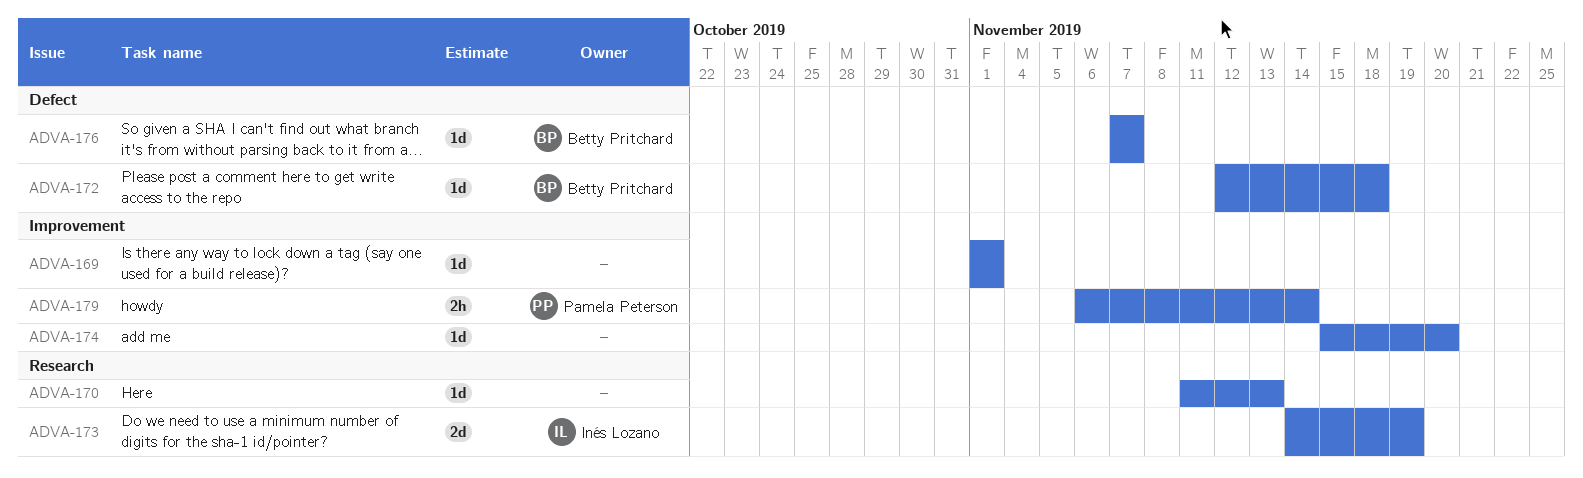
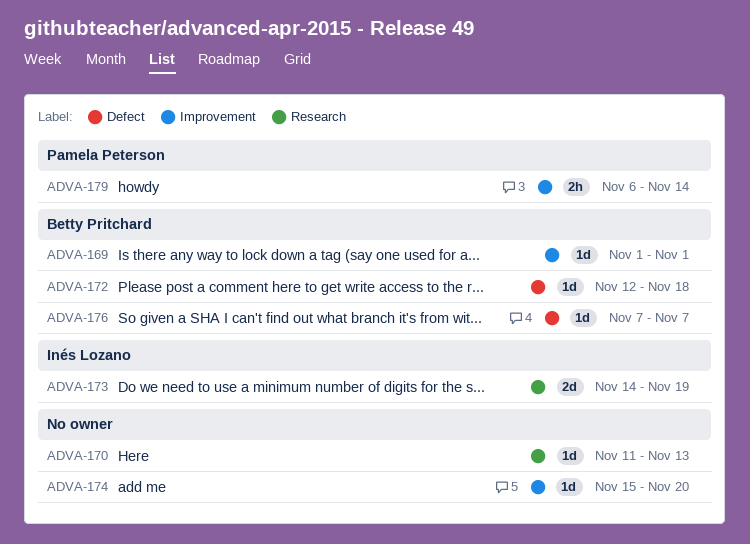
ADVA-169, owner: none -> Betty Pritchard

